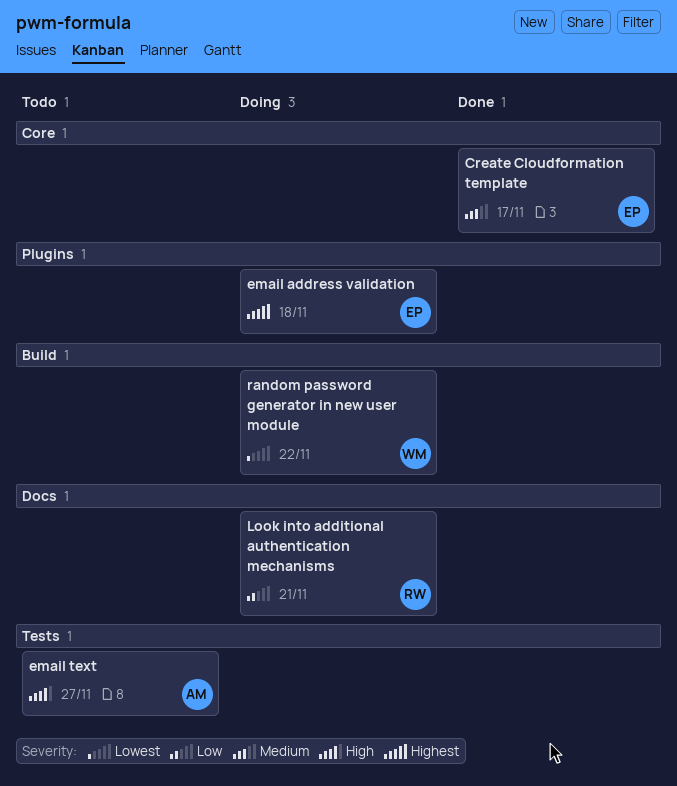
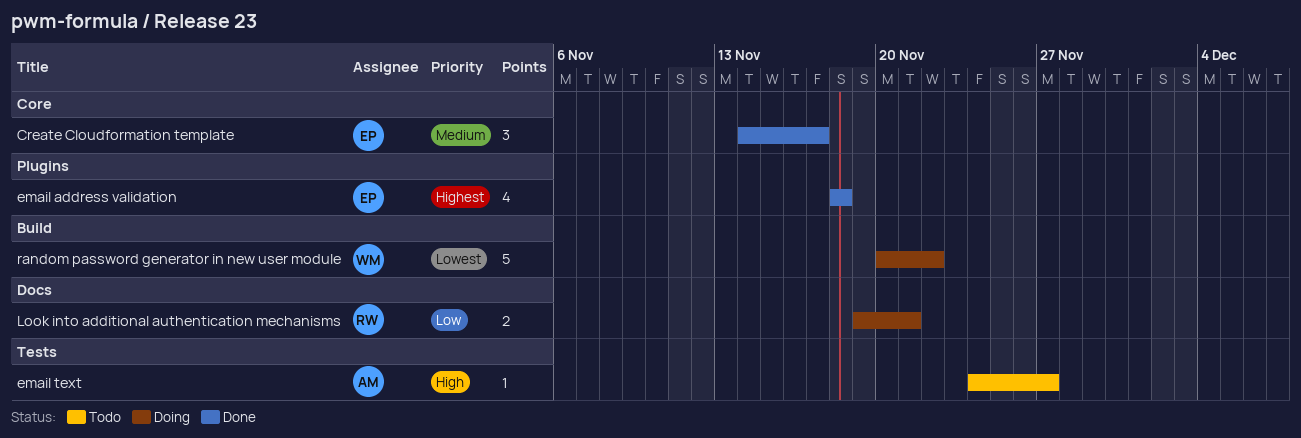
email address validation, status: Doing -> Done

